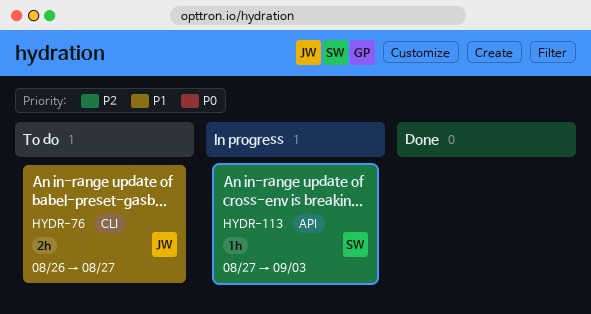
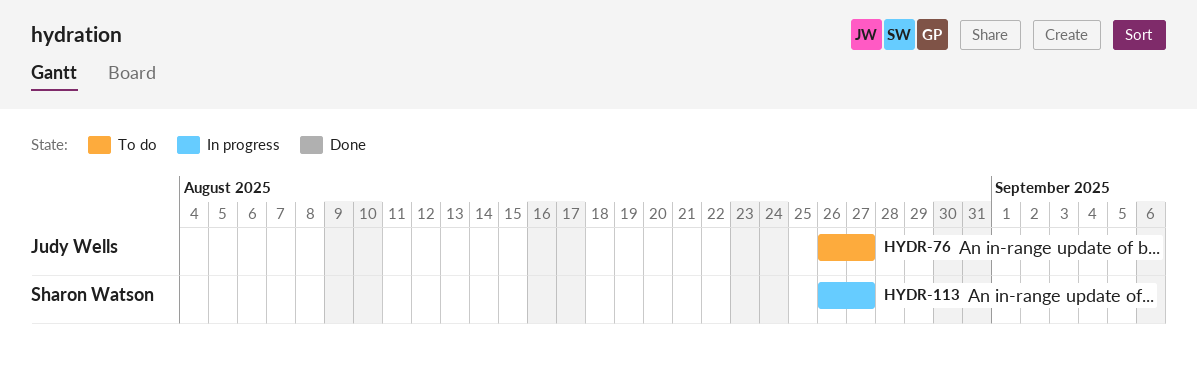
HYDR-113, start: Aug 27 -> Aug 26
HYDR-113, due: Sep 3 -> Aug 27

